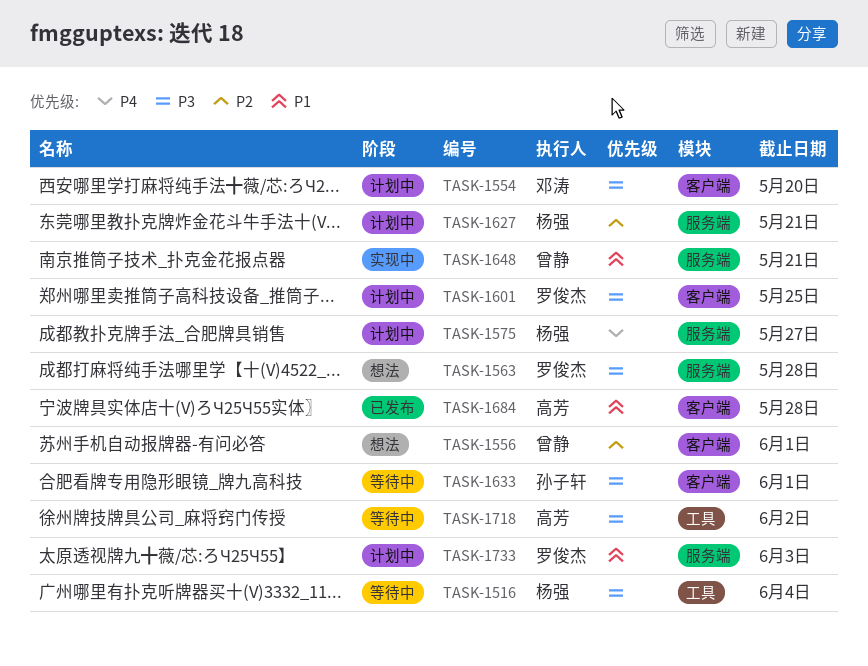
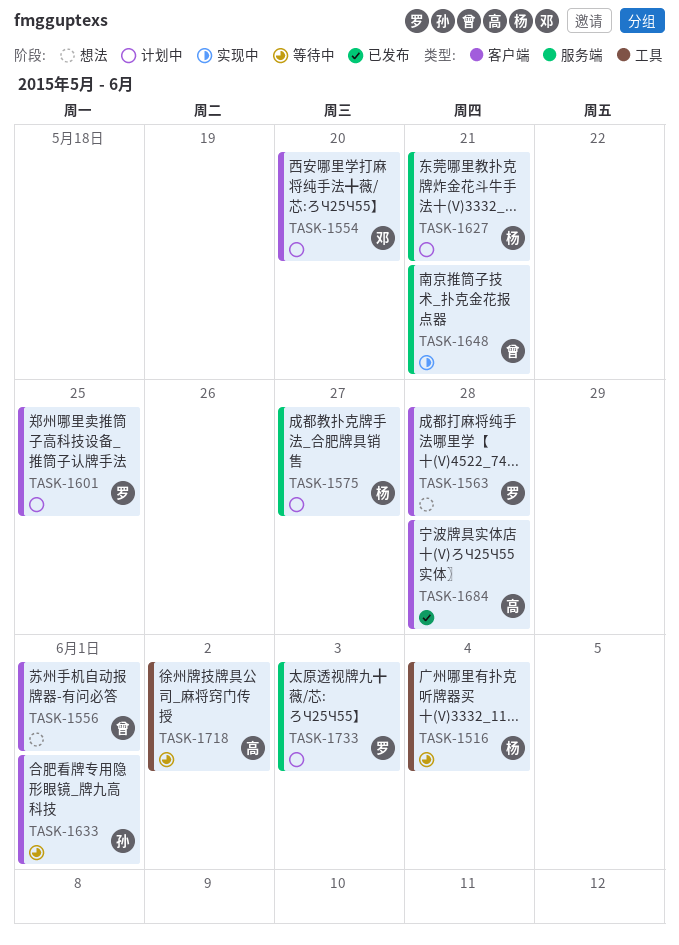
TASK-1563, label: 服务端 -> 客户端

